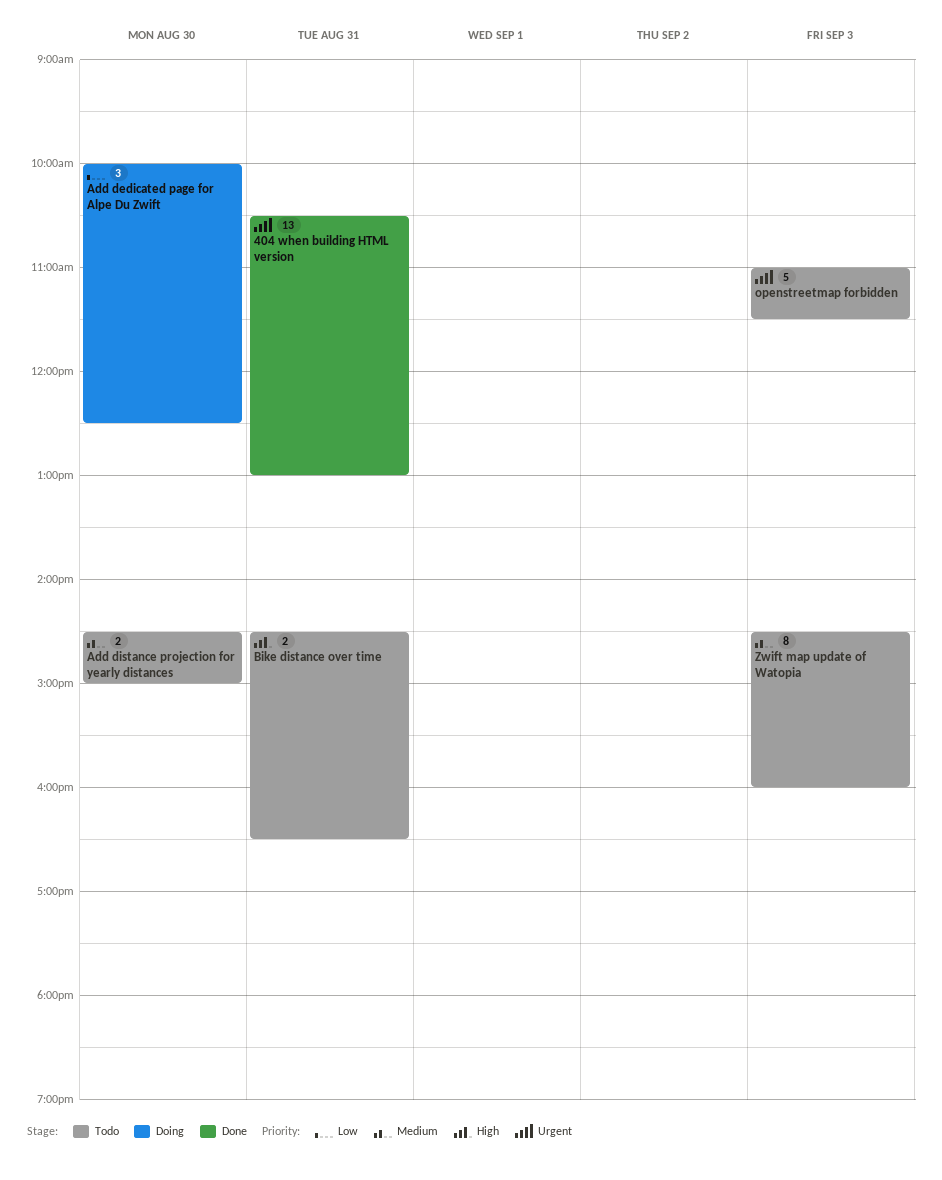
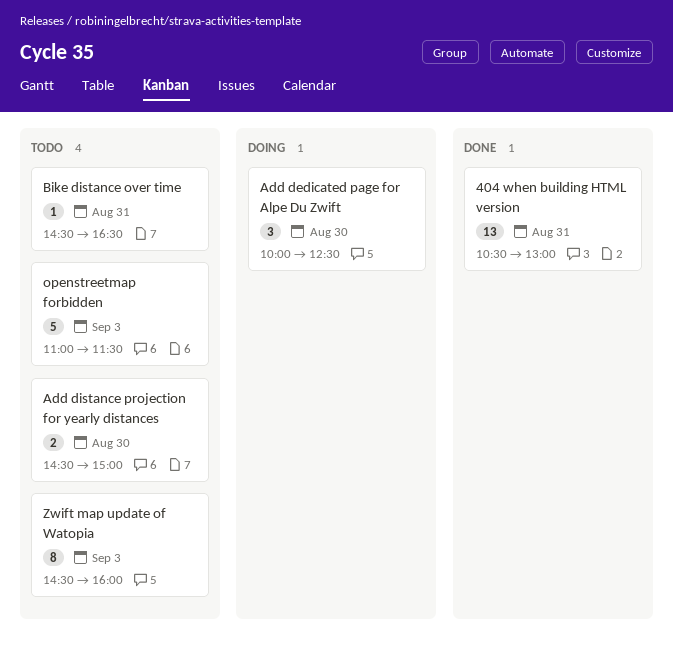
Bike distance over time, estimate: 2 -> 1

